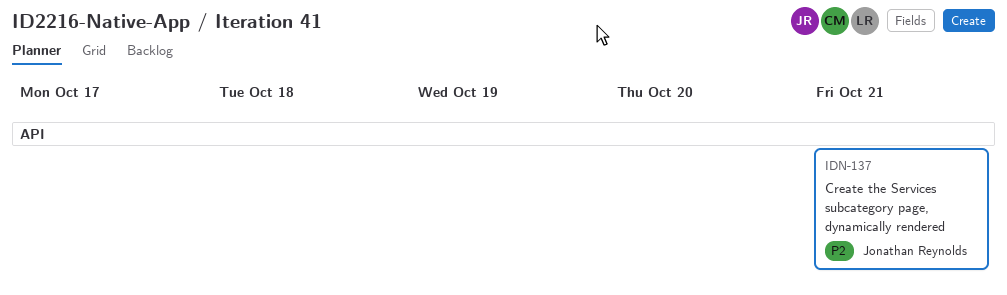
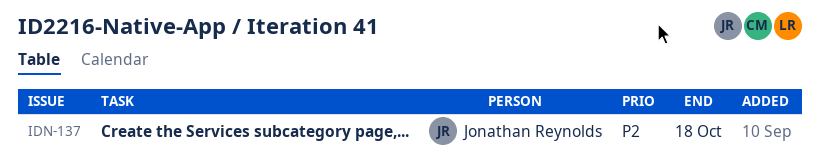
IDN-137, due: Oct 21 -> Oct 18

